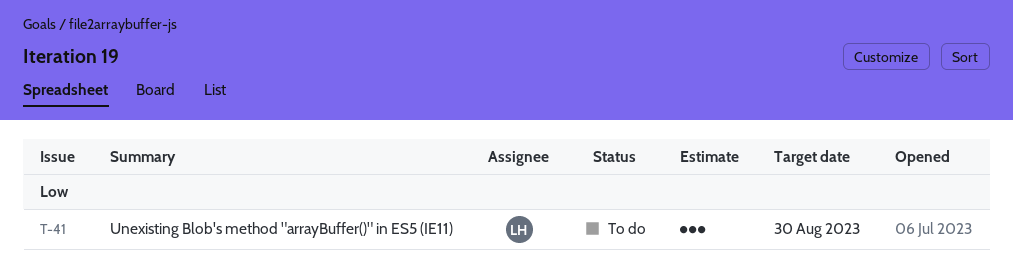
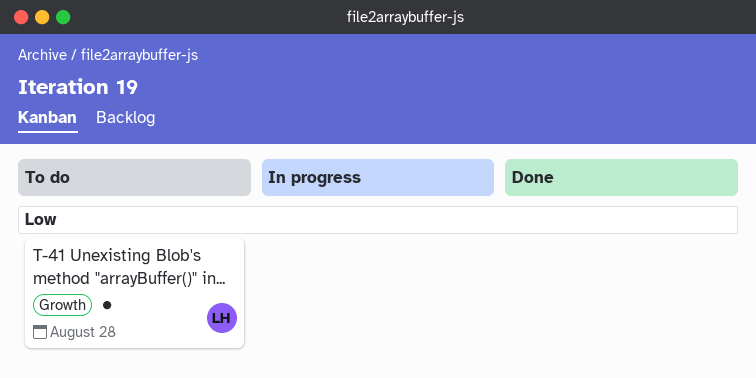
T-41, estimate: 3 -> 1
T-41, due: Aug 30 -> Aug 28

